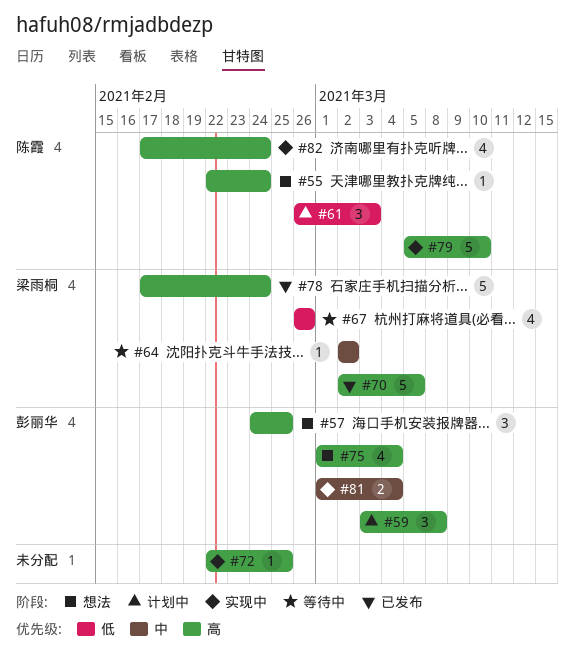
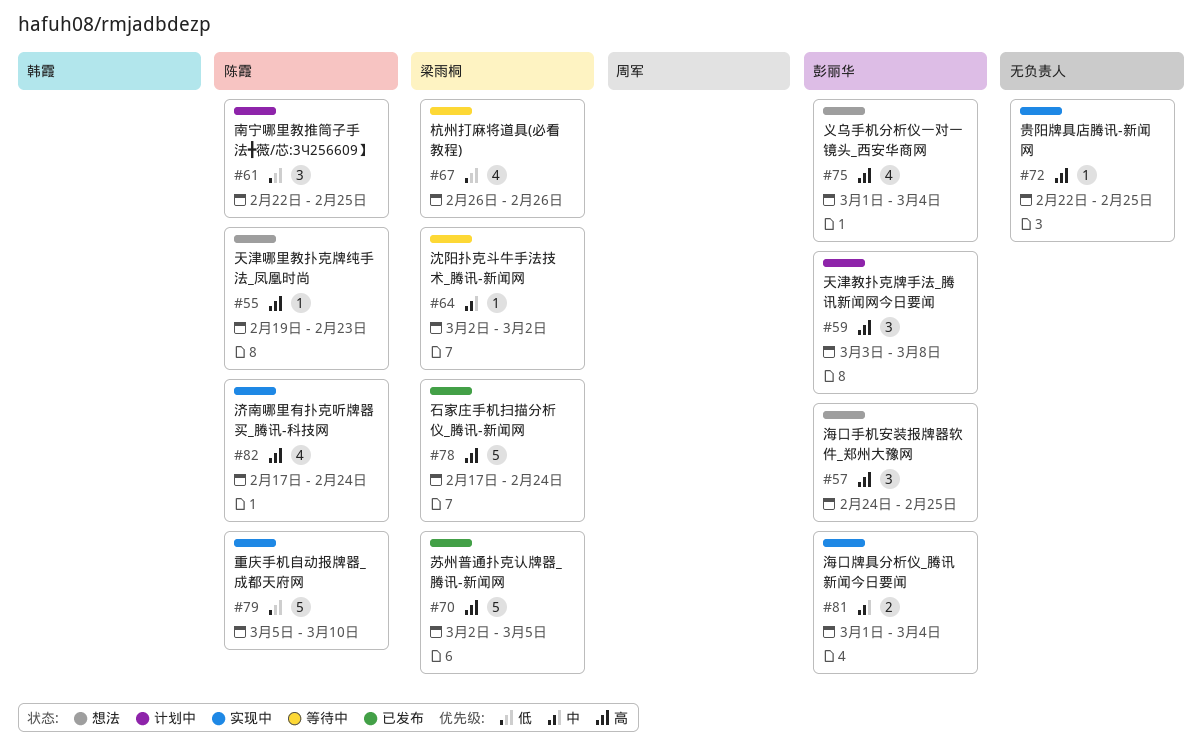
#55, start: Feb 22 -> Feb 19
#55, due: Feb 24 -> Feb 23
#61, start: Feb 26 -> Feb 22
#61, due: Mar 3 -> Feb 25
#79, priority: 高 -> 低

